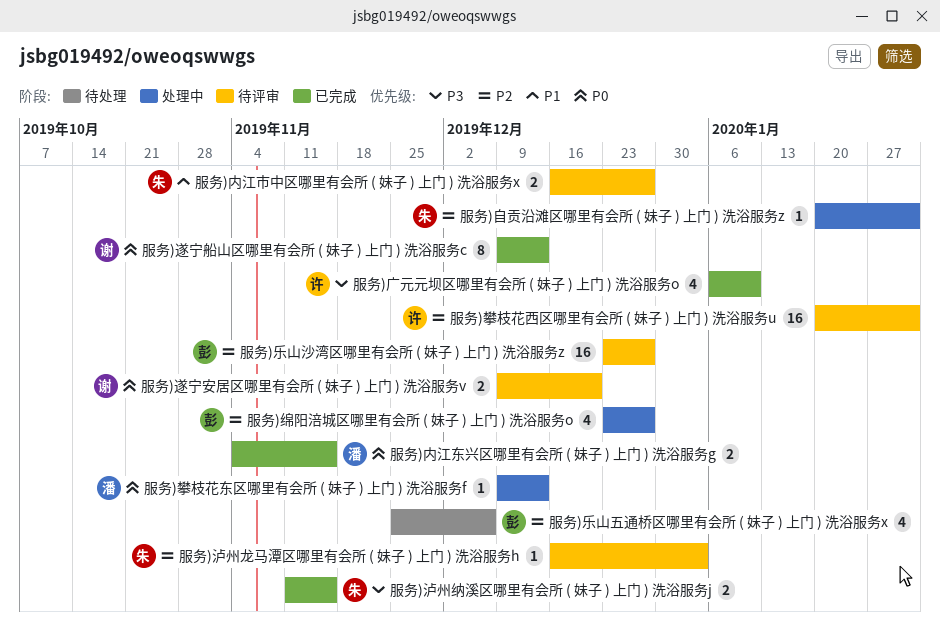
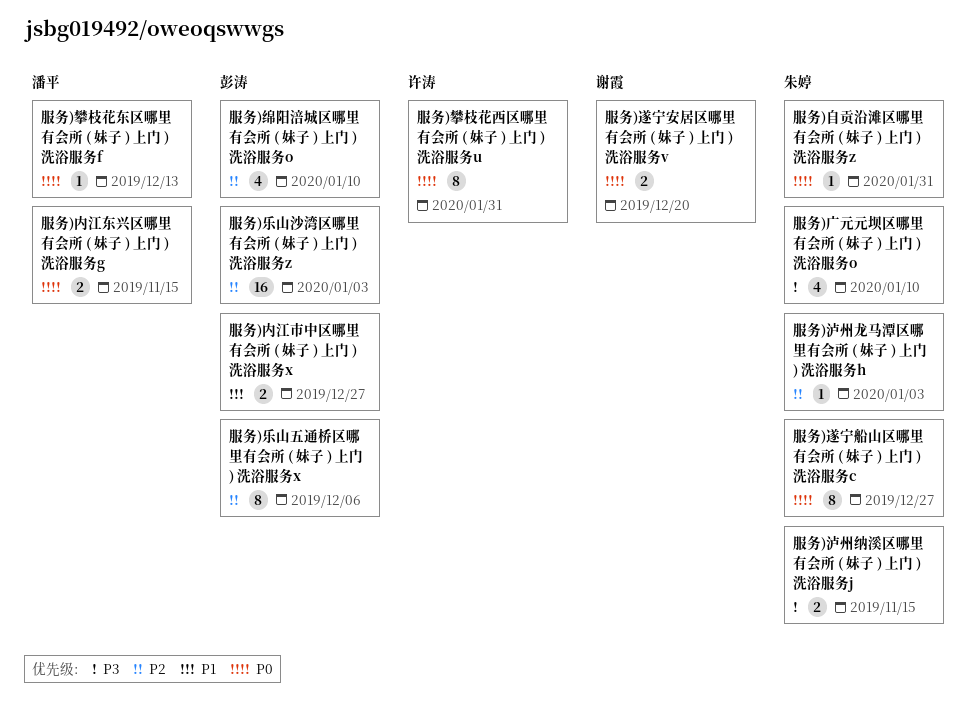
服务)乐山五通桥区哪里有会所 ( 妹子 ) 上门 ) 洗浴服务x, estimate: 4 -> 8
服务)乐山沙湾区哪里有会所 ( 妹子 ) 上门 ) 洗浴服务z, due: Dec 27 -> Jan 3
服务)内江市中区哪里有会所 ( 妹子 ) 上门 ) 洗浴服务x, owner: 朱婷 -> 彭涛
服务)广元元坝区哪里有会所 ( 妹子 ) 上门 ) 洗浴服务o, owner: 许涛 -> 朱婷
服务)攀枝花西区哪里有会所 ( 妹子 ) 上门 ) 洗浴服务u, priority: P2 -> P0
服务)攀枝花西区哪里有会所 ( 妹子 ) 上门 ) 洗浴服务u, estimate: 16 -> 8
服务)绵阳涪城区哪里有会所 ( 妹子 ) 上门 ) 洗浴服务o, due: Dec 27 -> Jan 10
服务)自贡沿滩区哪里有会所 ( 妹子 ) 上门 ) 洗浴服务z, priority: P2 -> P0
服务)遂宁船山区哪里有会所 ( 妹子 ) 上门 ) 洗浴服务c, owner: 谢霞 -> 朱婷
服务)遂宁船山区哪里有会所 ( 妹子 ) 上门 ) 洗浴服务c, due: Dec 13 -> Dec 27

